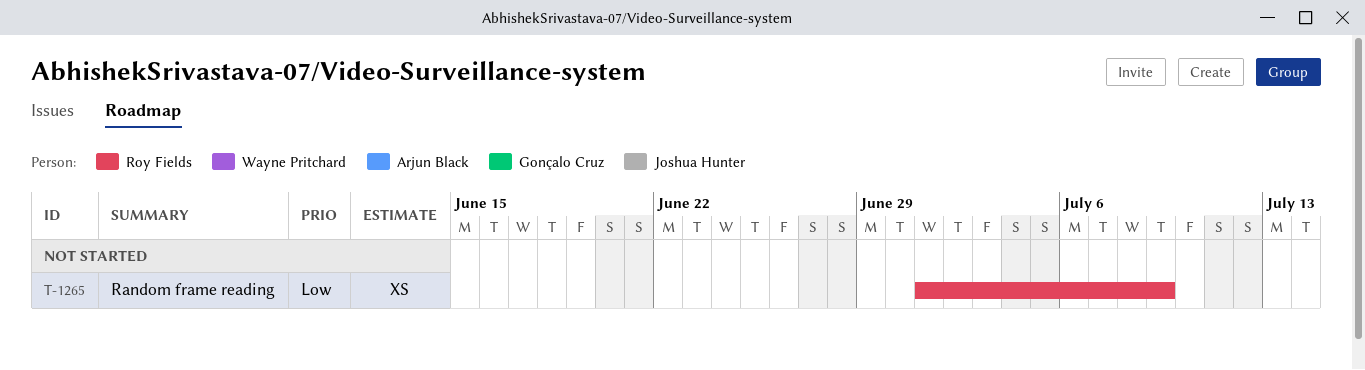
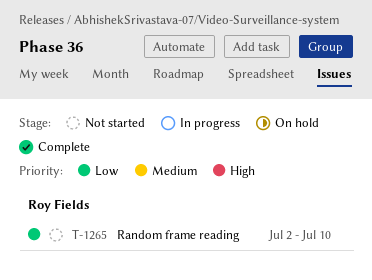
T-1265, start: Jul 1 -> Jul 2
T-1265, due: Jul 9 -> Jul 10

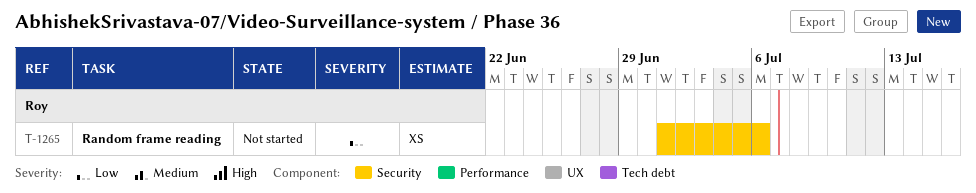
T-1265, start: Jul 2 -> Jul 1
T-1265, due: Jul 10 -> Jul 6

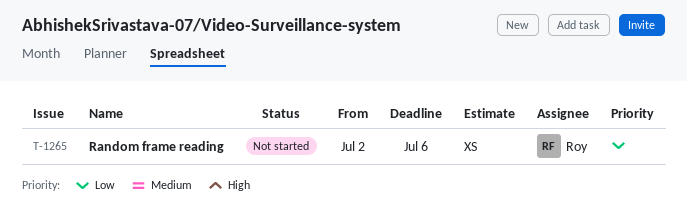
T-1265, start: Jul 1 -> Jul 2

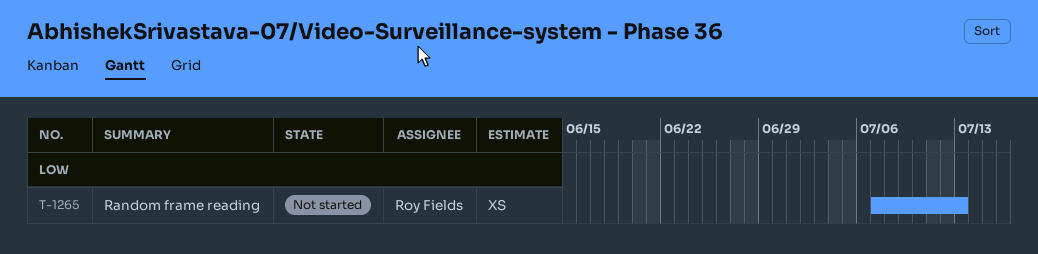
T-1265, start: Jul 2 -> Jul 7
T-1265, due: Jul 6 -> Jul 13

